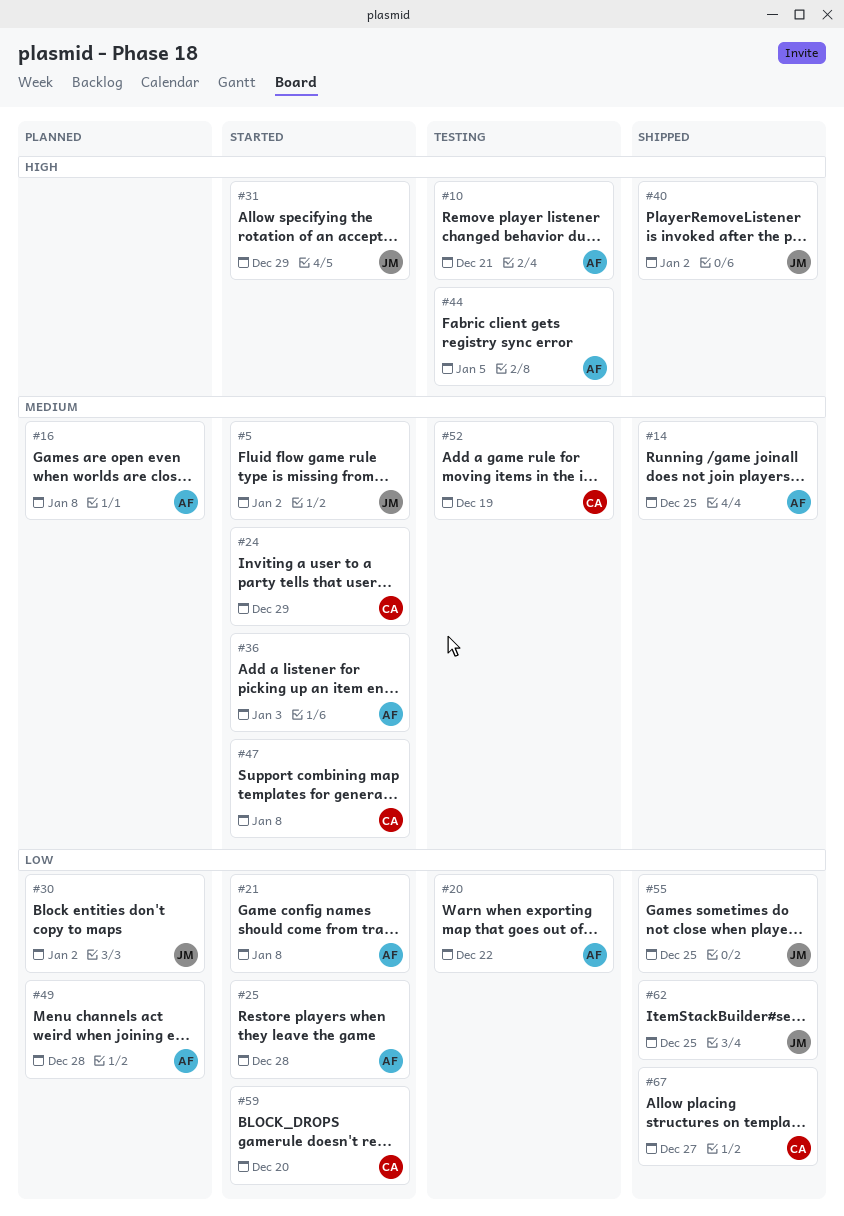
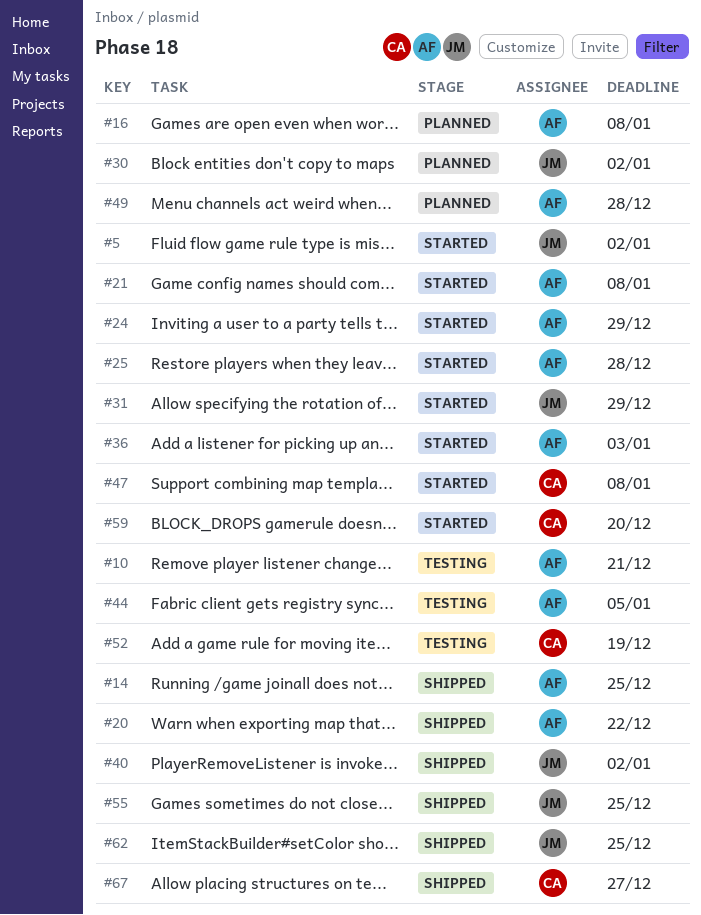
#20, status: Testing -> Shipped
#24, owner: CA -> AF

